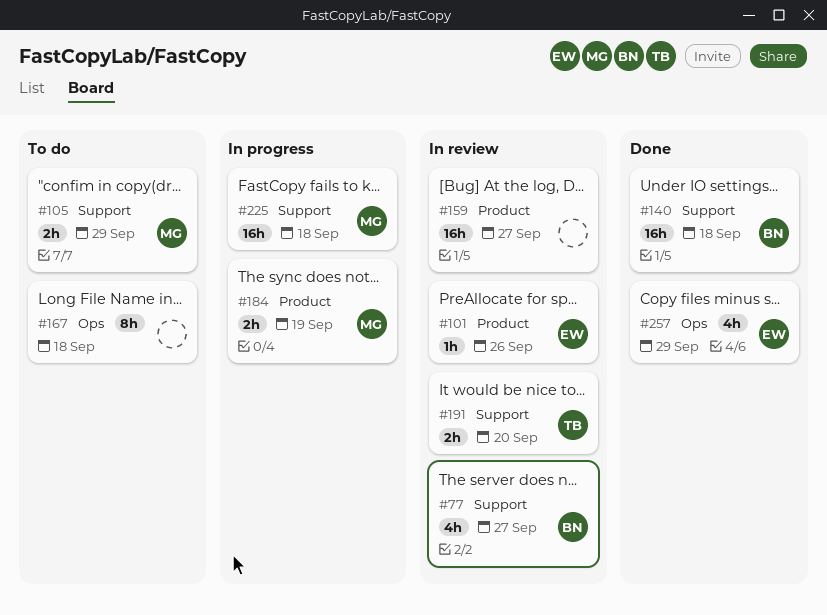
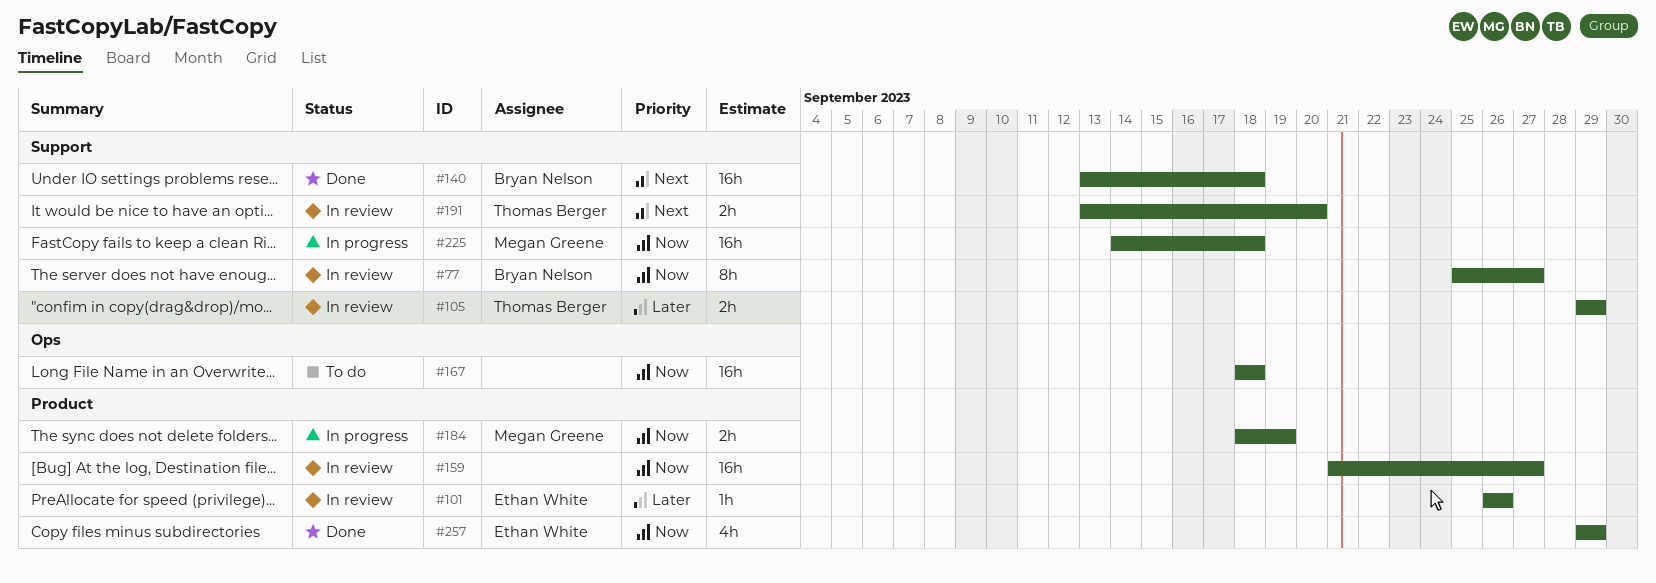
#77, estimate: 4h -> 8h
#105, status: To do -> In review
#105, owner: Megan Greene -> Thomas Berger
#167, estimate: 8h -> 16h
#257, label: Ops -> Product

